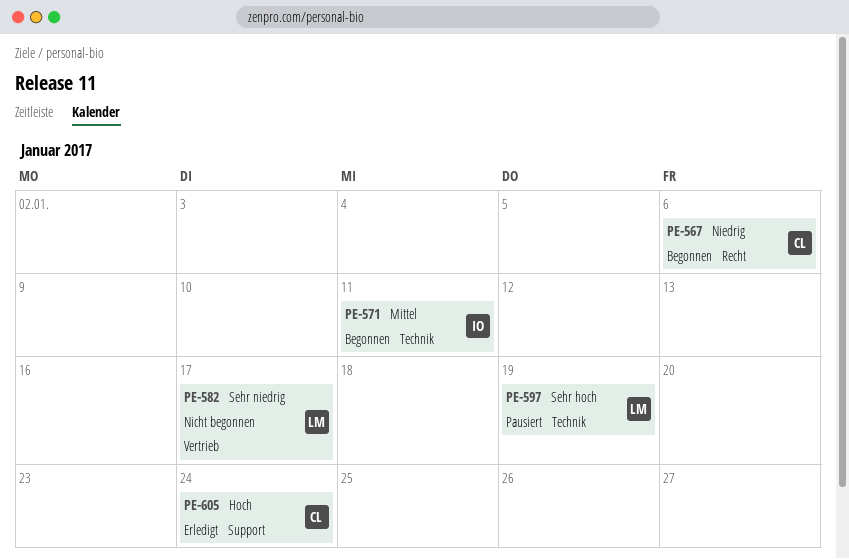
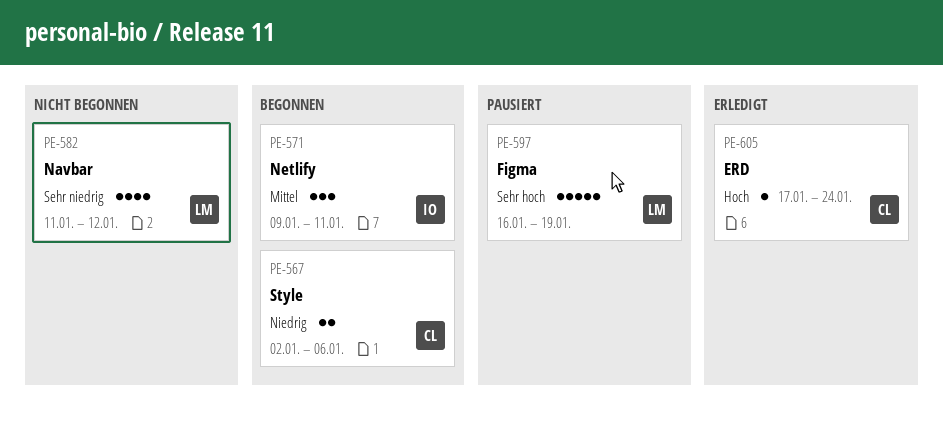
PE-582, due: Jan 17 -> Jan 12

